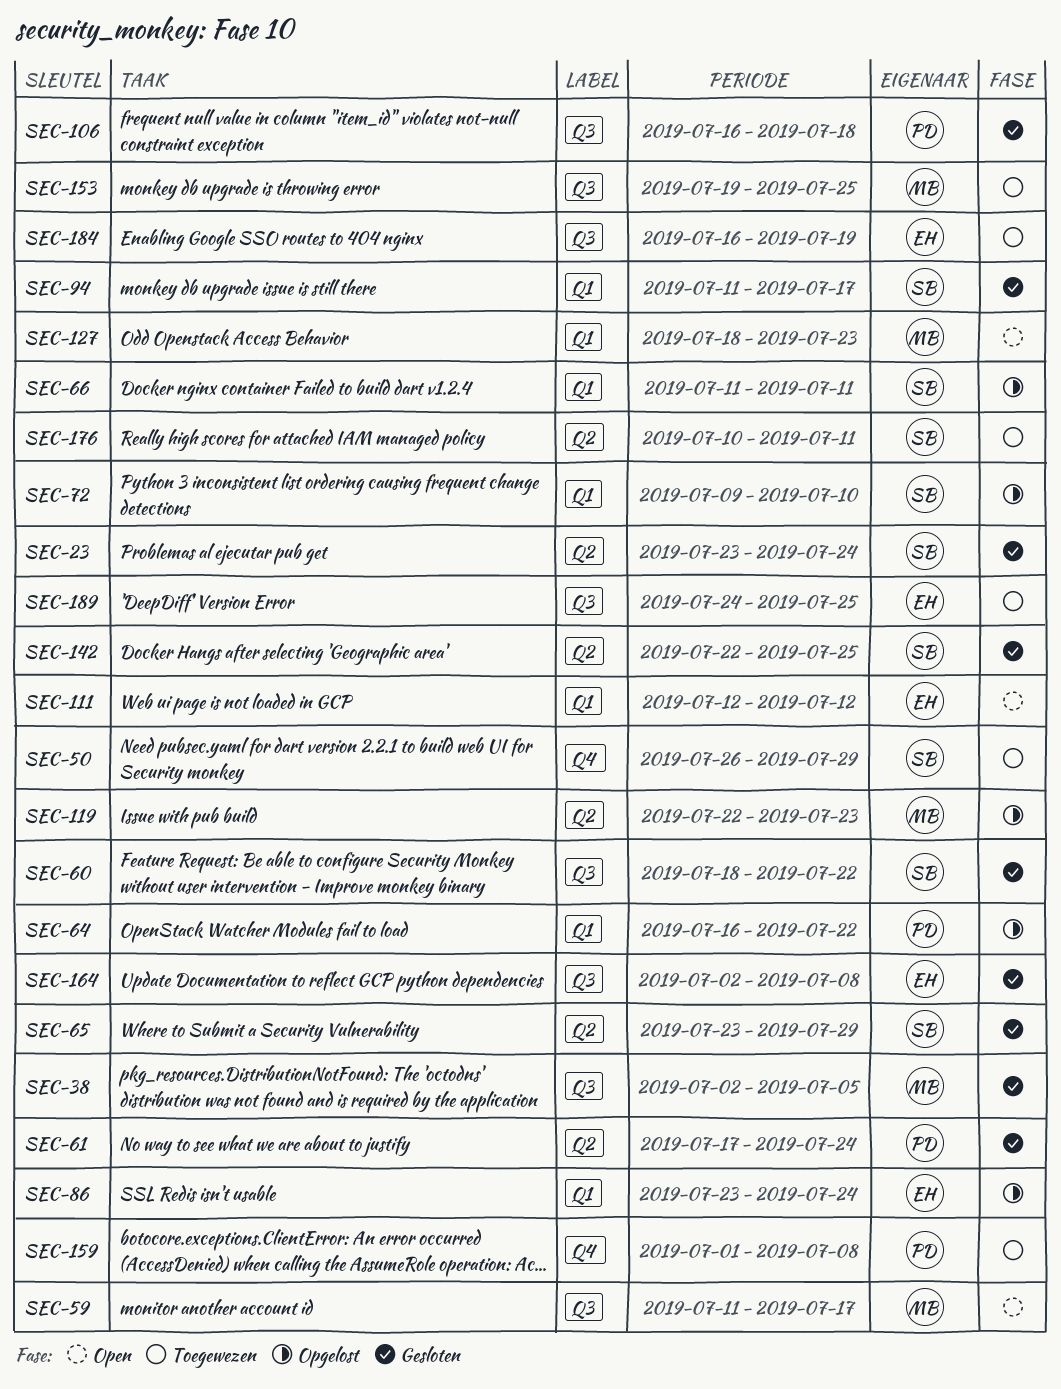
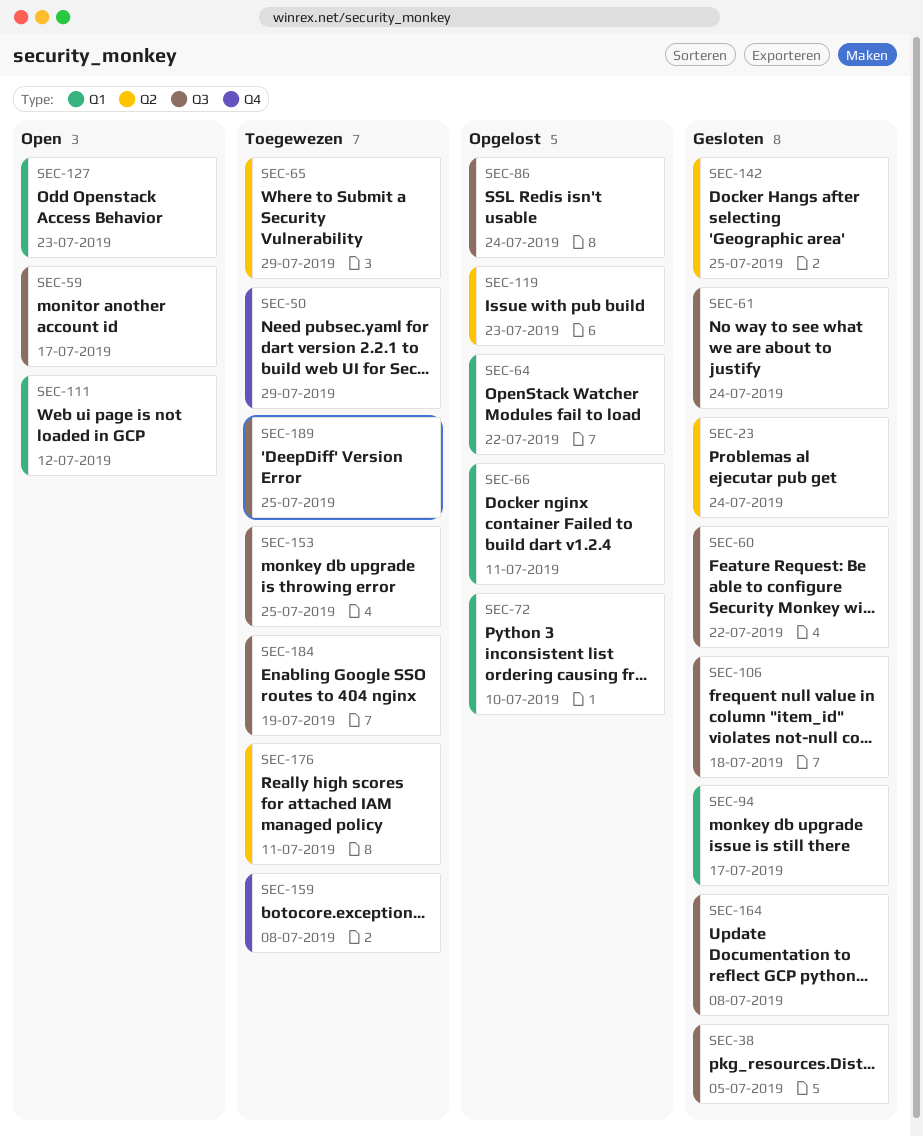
SEC-61, label: Q2 -> Q3
SEC-65, status: Gesloten -> Toegewezen
SEC-86, label: Q1 -> Q3

